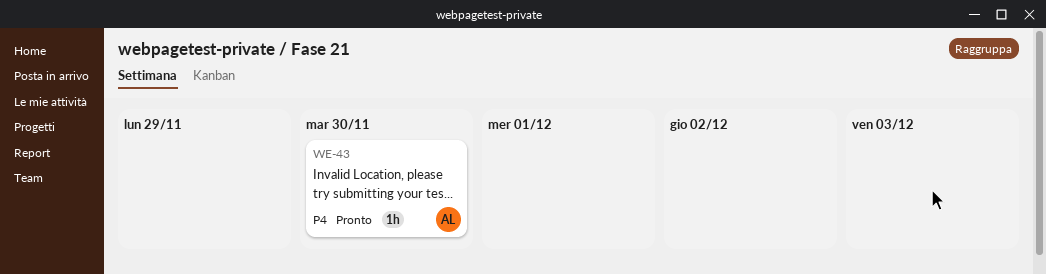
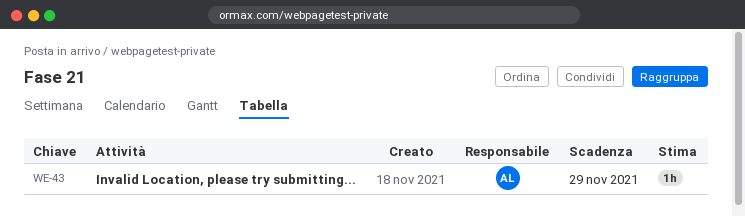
WE-43, due: Nov 30 -> Nov 29

